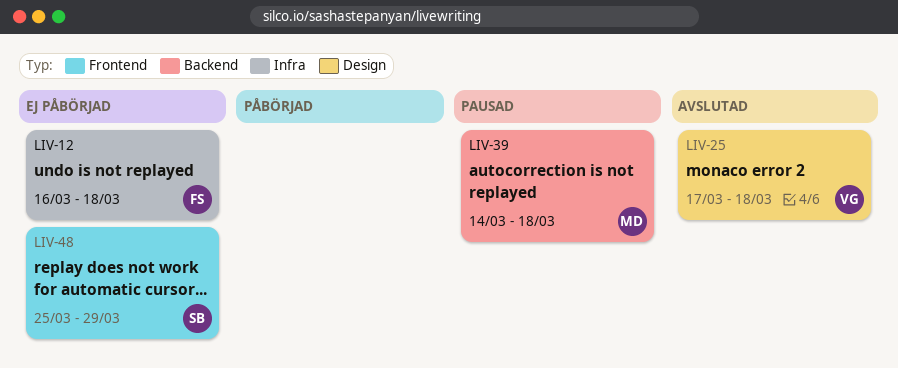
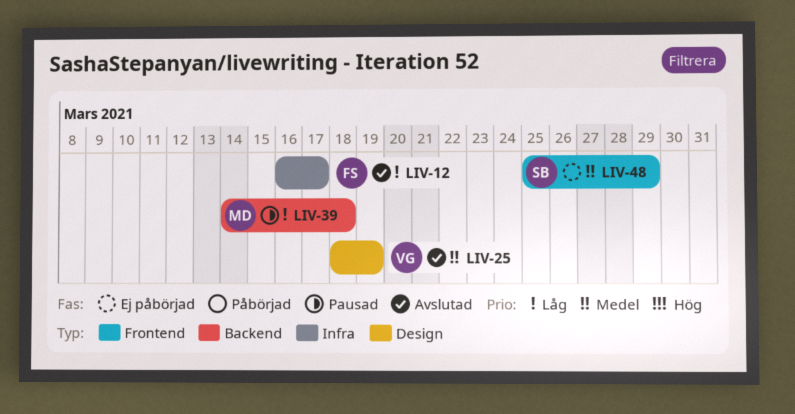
LIV-12, status: Ej påbörjad -> Avslutad
LIV-12, due: Mar 18 -> Mar 17
LIV-25, start: Mar 17 -> Mar 18
LIV-25, due: Mar 18 -> Mar 19

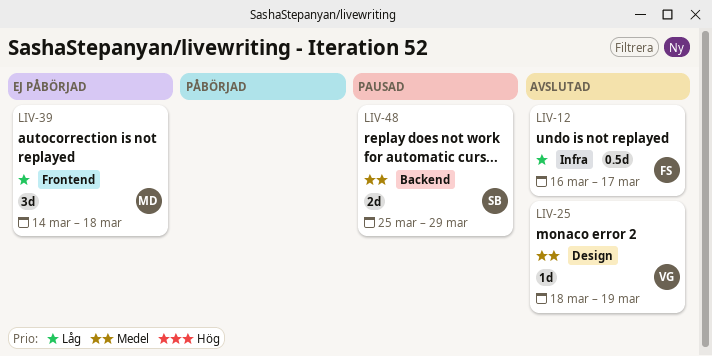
LIV-39, status: Pausad -> Ej påbörjad
LIV-39, label: Backend -> Frontend
LIV-48, status: Ej påbörjad -> Pausad
LIV-48, label: Frontend -> Backend

